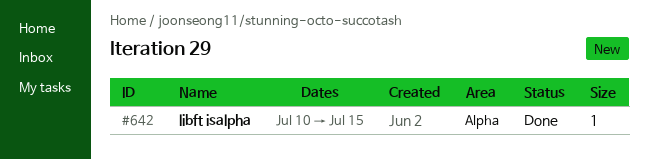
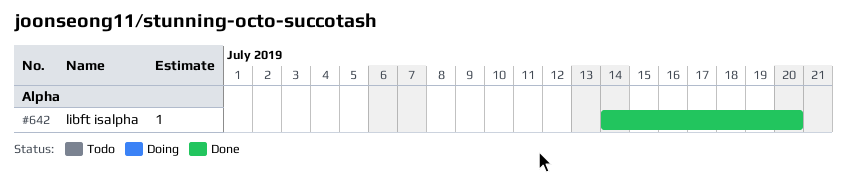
#642, start: Jul 10 -> Jul 14
#642, due: Jul 15 -> Jul 20

